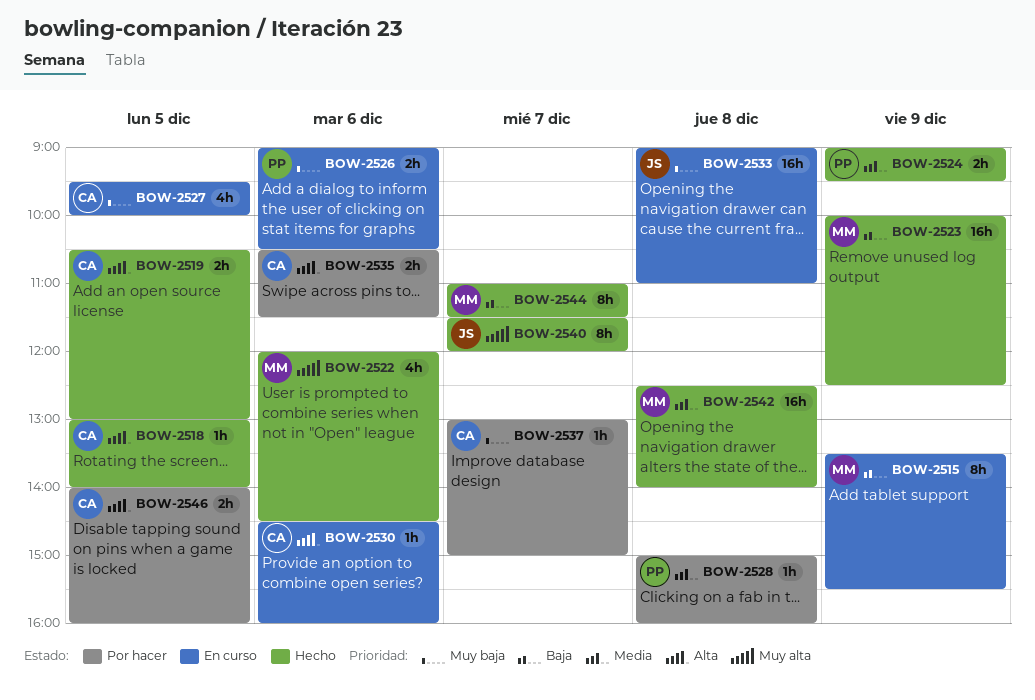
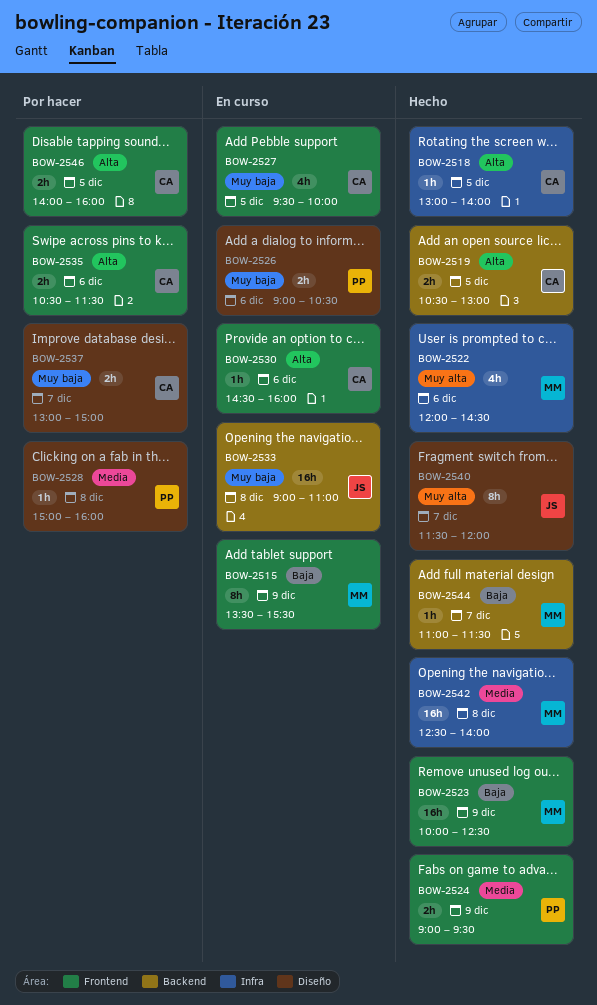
BOW-2537, estimate: 1h -> 2h
BOW-2544, estimate: 8h -> 1h

